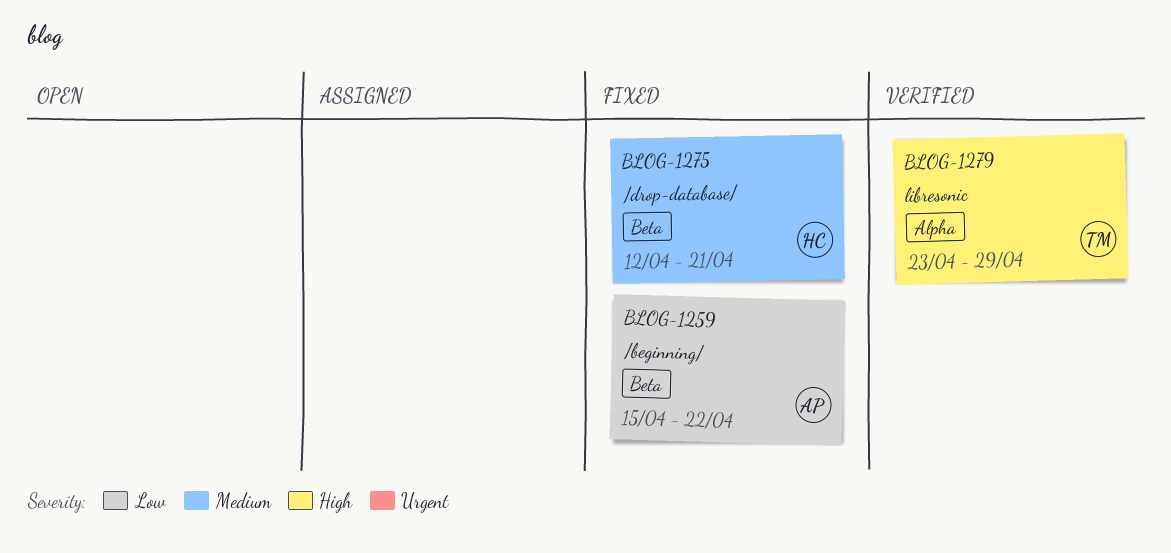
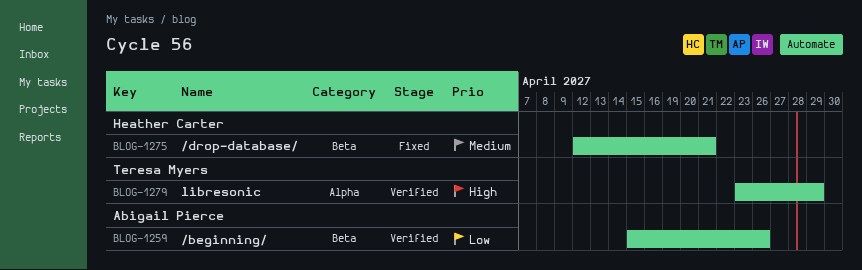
BLOG-1259, status: Fixed -> Verified
BLOG-1259, due: Apr 22 -> Apr 26

